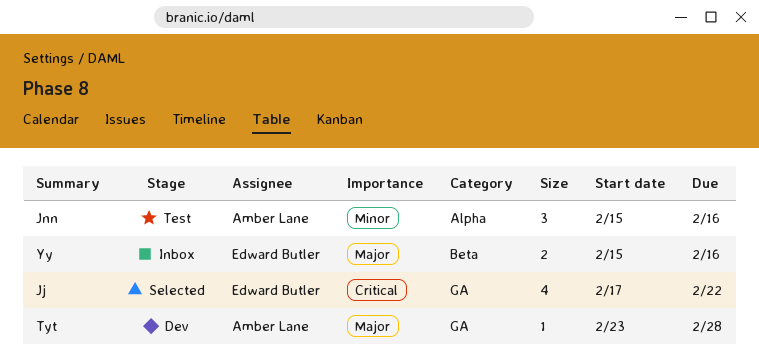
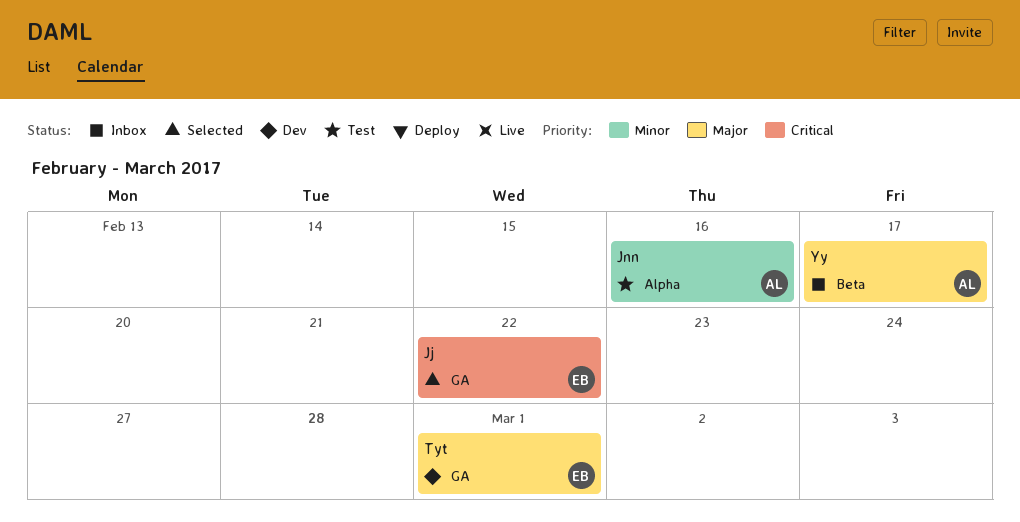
Tyt, owner: Amber Lane -> Edward Butler
Tyt, due: Feb 28 -> Mar 1
Yy, owner: Edward Butler -> Amber Lane
Yy, due: Feb 16 -> Feb 17

